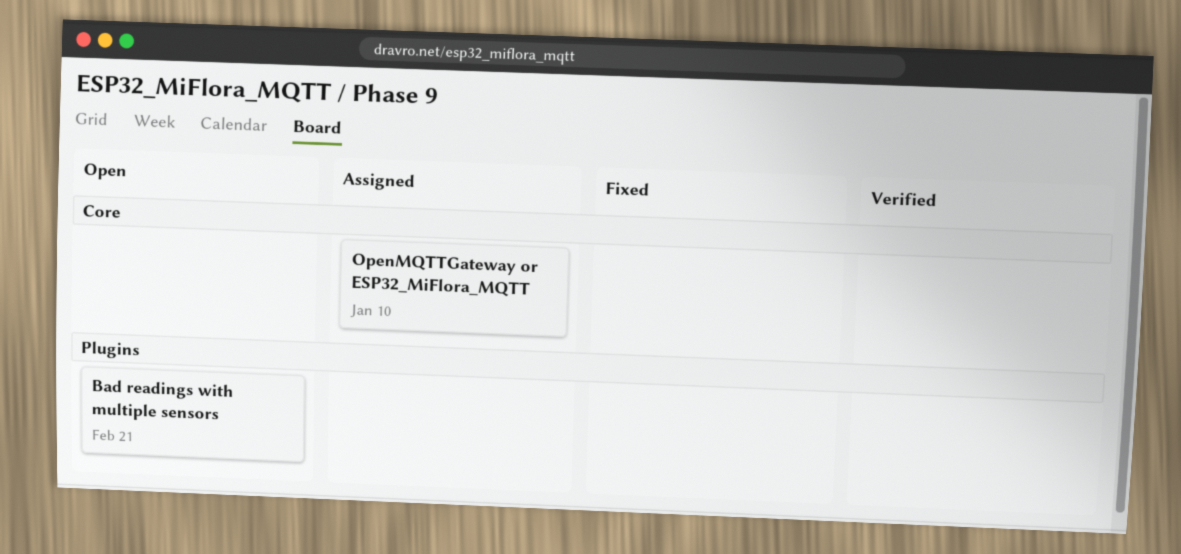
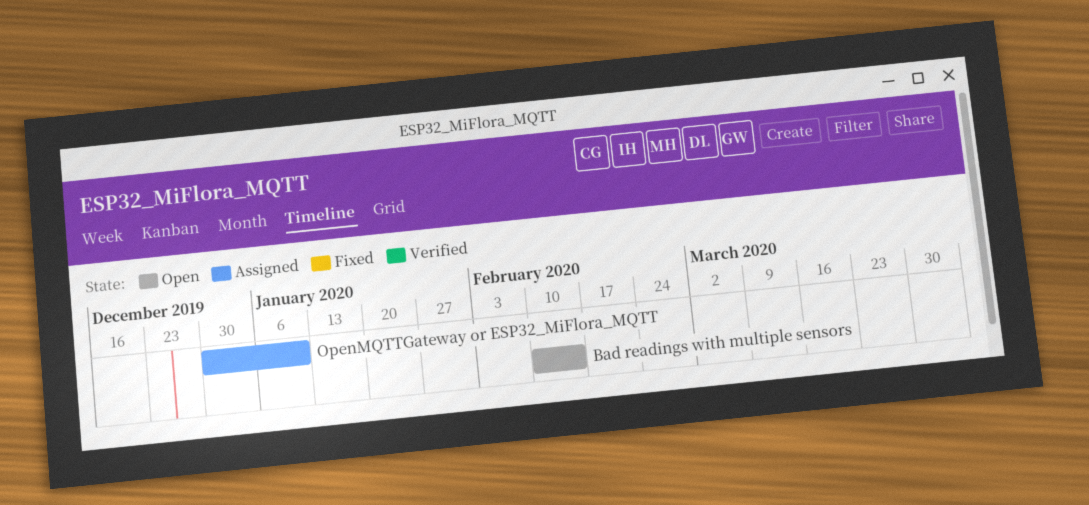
Bad readings with multiple sensors, due: Feb 21 -> Feb 14

